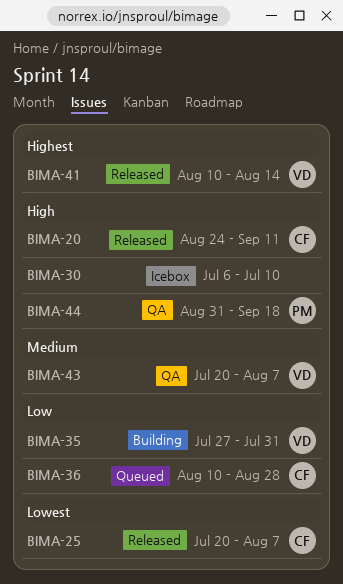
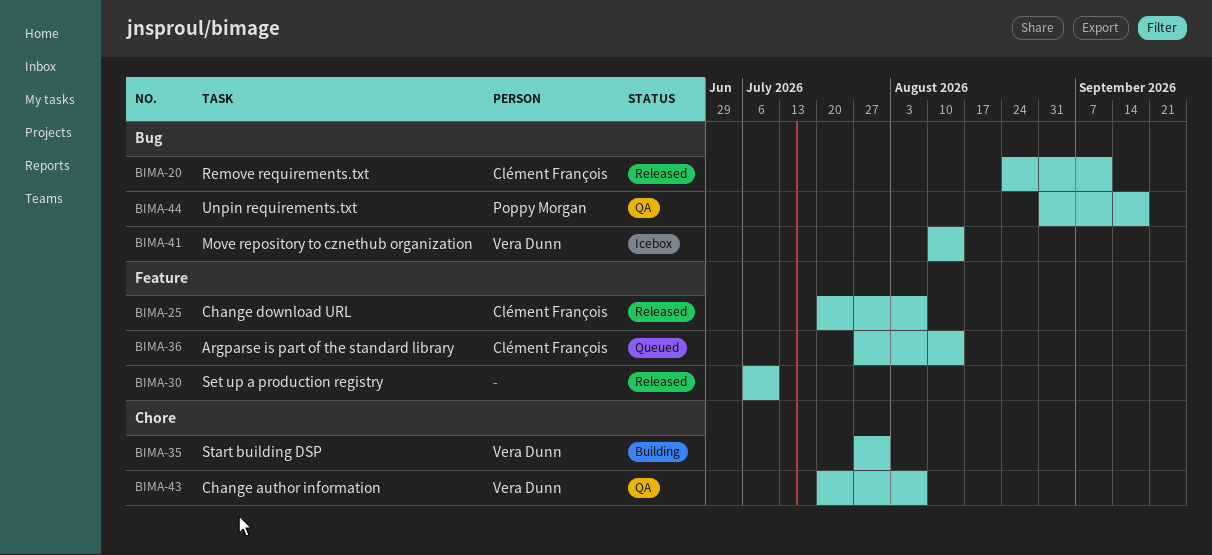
BIMA-30, status: Icebox -> Released
BIMA-36, start: Aug 10 -> Jul 27
BIMA-36, due: Aug 28 -> Aug 14
BIMA-41, status: Released -> Icebox

